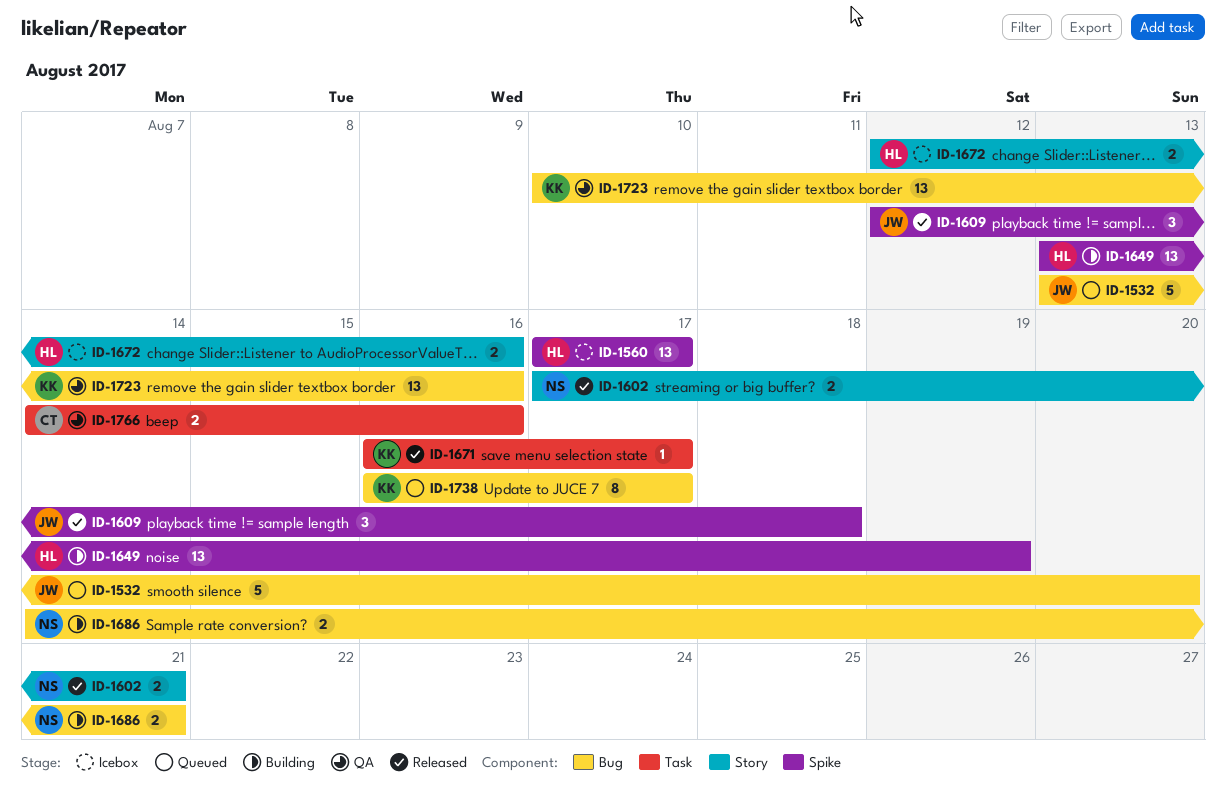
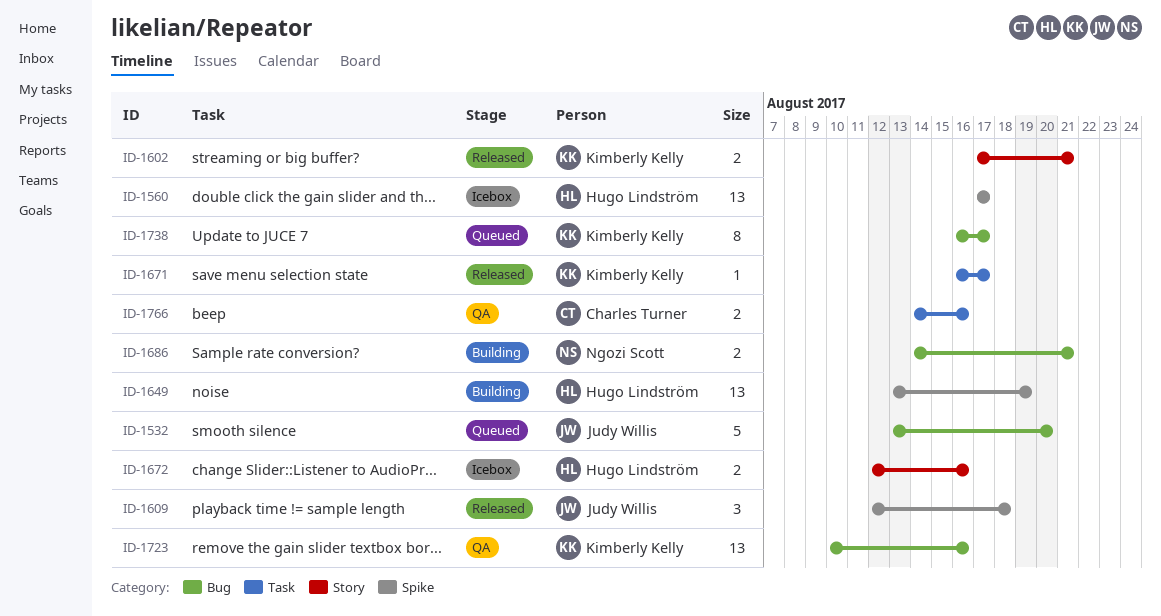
ID-1602, owner: Ngozi Scott -> Kimberly Kelly

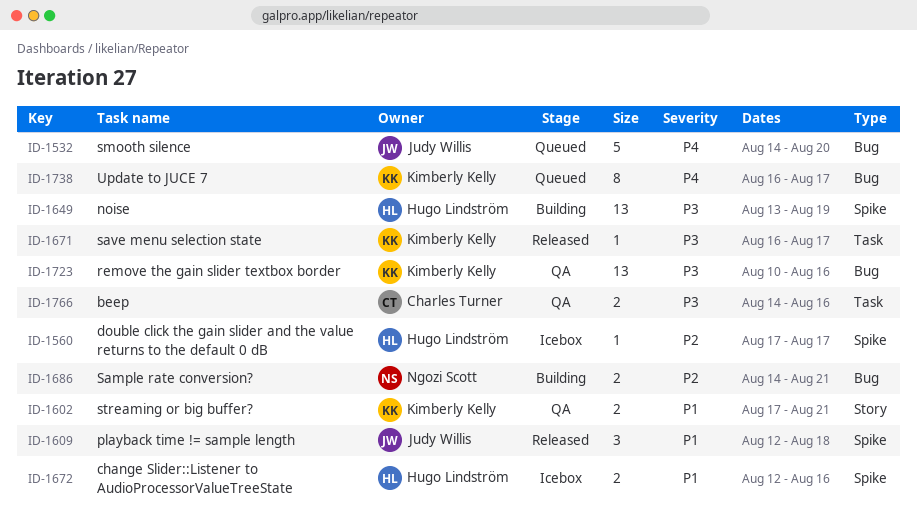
ID-1532, start: Aug 13 -> Aug 14
ID-1560, estimate: 13 -> 1
ID-1602, status: Released -> QA
ID-1672, label: Story -> Spike

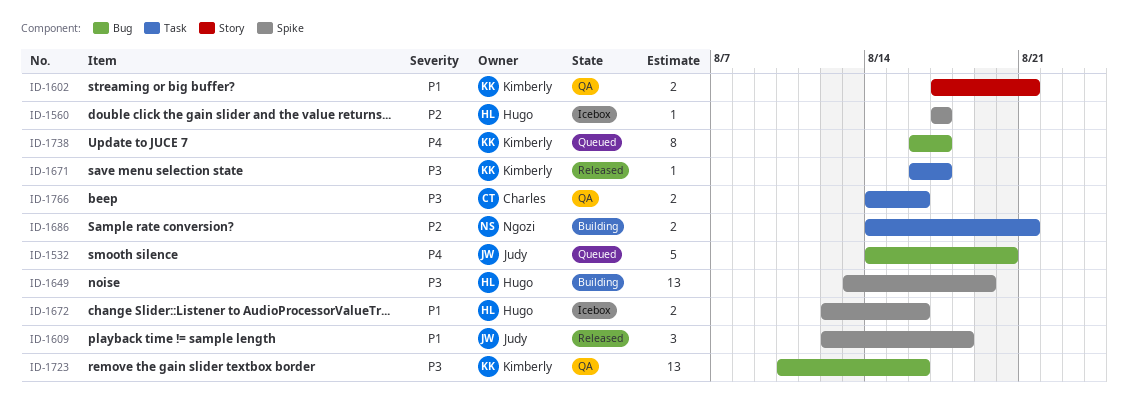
ID-1686, label: Bug -> Task

